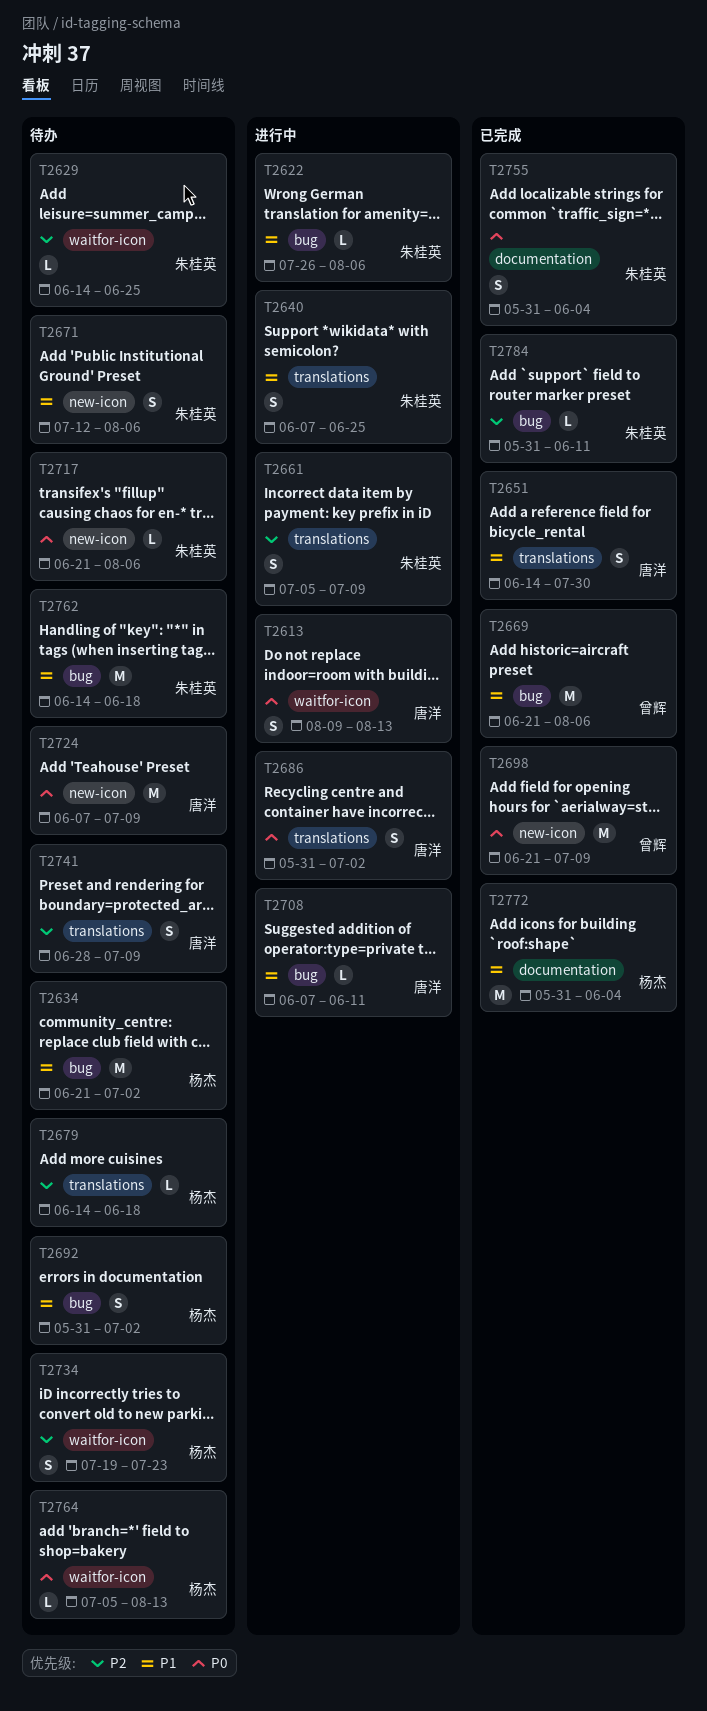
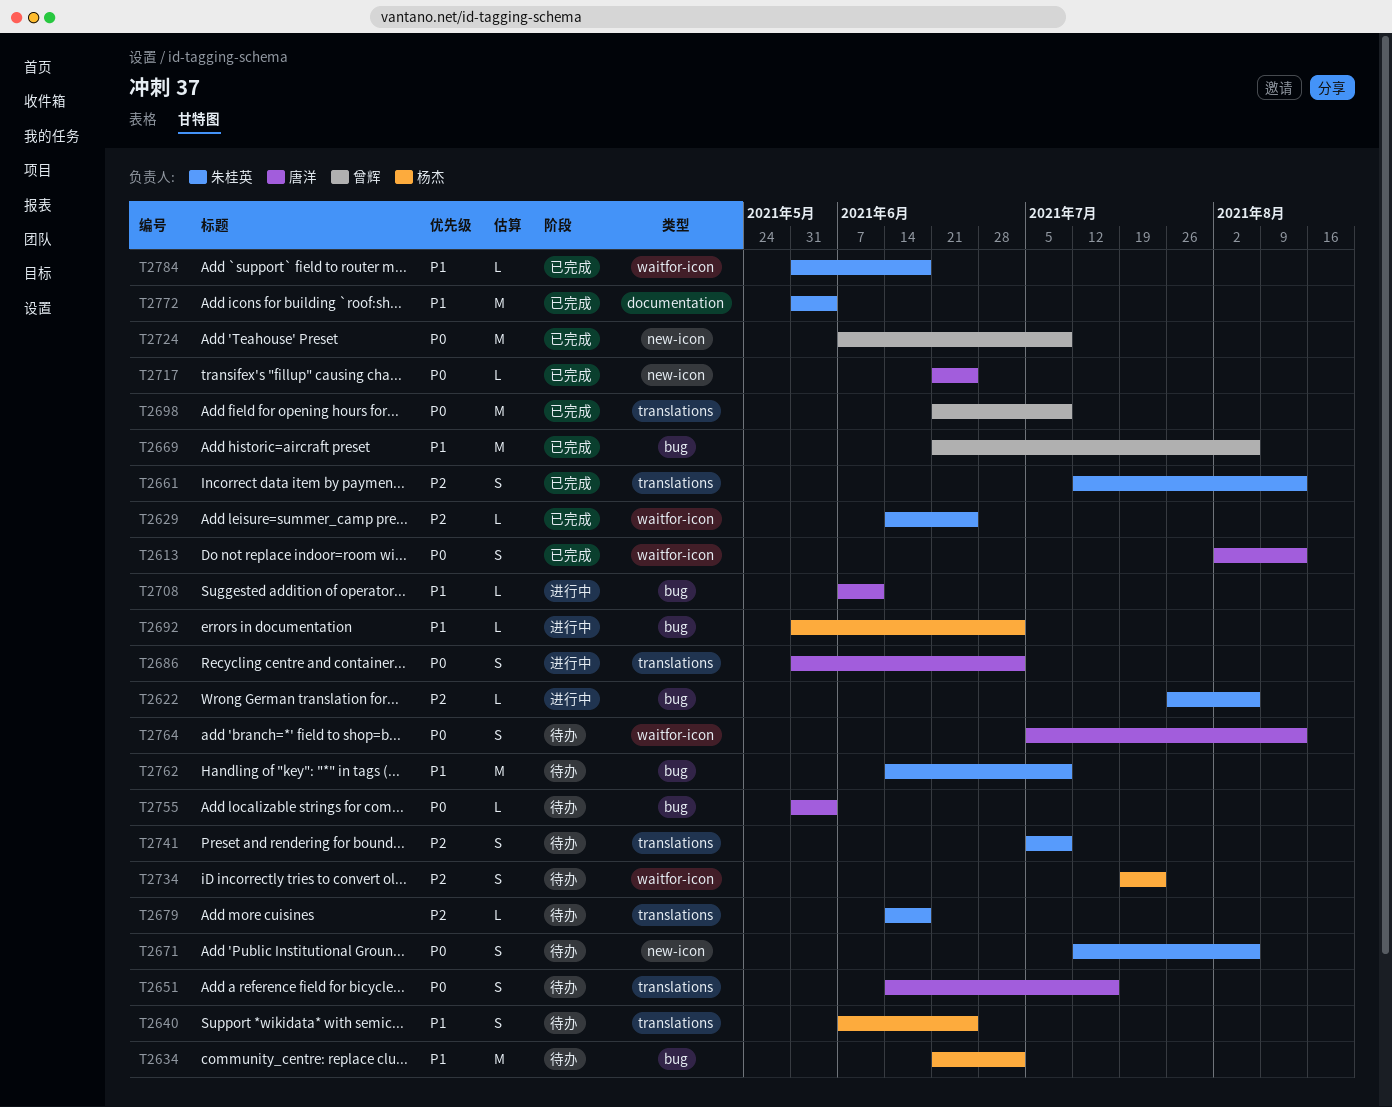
T2613, status: 进行中 -> 已完成
T2613, start: Aug 9 -> Aug 2
T2622, priority: P1 -> P2
T2629, status: 待办 -> 已完成
T2640, status: 进行中 -> 待办
T2640, owner: 朱桂英 -> 杨杰
T2651, status: 已完成 -> 待办
T2651, priority: P1 -> P0
T2651, due: Jul 30 -> Jul 16
T2661, status: 进行中 -> 已完成
T2661, start: Jul 5 -> Jul 12
T2661, due: Jul 9 -> Aug 13
T2671, priority: P1 -> P0
T2679, owner: 杨杰 -> 朱桂英
T2692, status: 待办 -> 进行中
T2692, estimate: S -> L
T2698, label: new-icon -> translations
T2717, status: 待办 -> 已完成
T2717, owner: 朱桂英 -> 唐洋
T2717, due: Aug 6 -> Jun 25
T2724, status: 待办 -> 已完成
T2724, owner: 唐洋 -> 曾辉
T2741, owner: 唐洋 -> 朱桂英
T2741, start: Jun 28 -> Jul 5
T2755, status: 已完成 -> 待办
T2755, owner: 朱桂英 -> 唐洋
T2755, label: documentation -> bug
T2755, estimate: S -> L
T2762, due: Jun 18 -> Jul 9
T2764, owner: 杨杰 -> 唐洋
T2764, estimate: L -> S
T2772, owner: 杨杰 -> 朱桂英
T2784, priority: P2 -> P1
T2784, label: bug -> waitfor-icon
T2784, due: Jun 11 -> Jun 18

